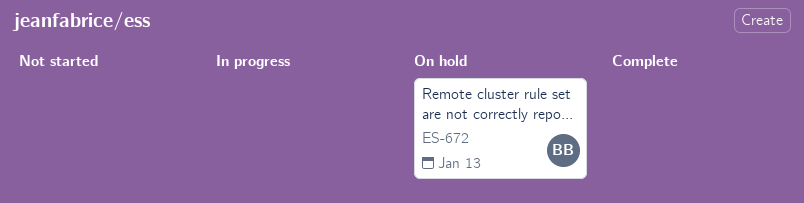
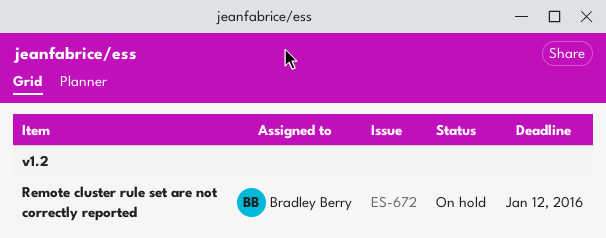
ES-672, due: Jan 13 -> Jan 12

